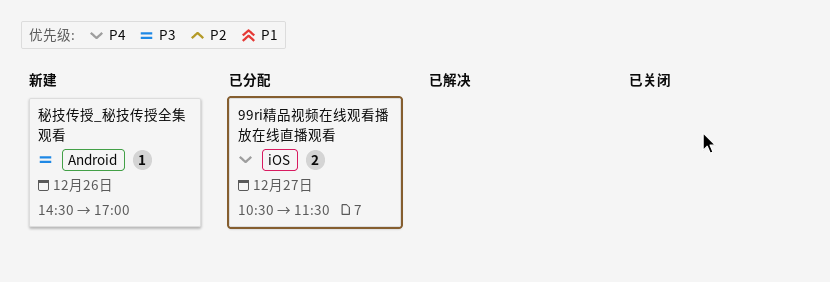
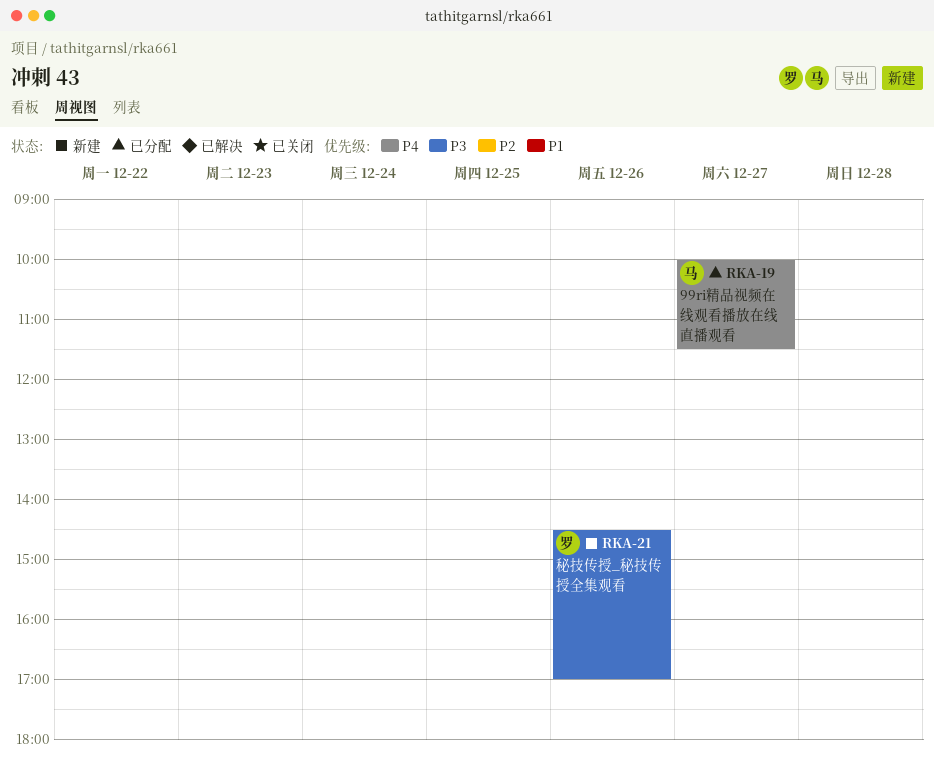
99ri精品视频在线观看播放在线直播观看, begins: 10:30 -> 10:00

